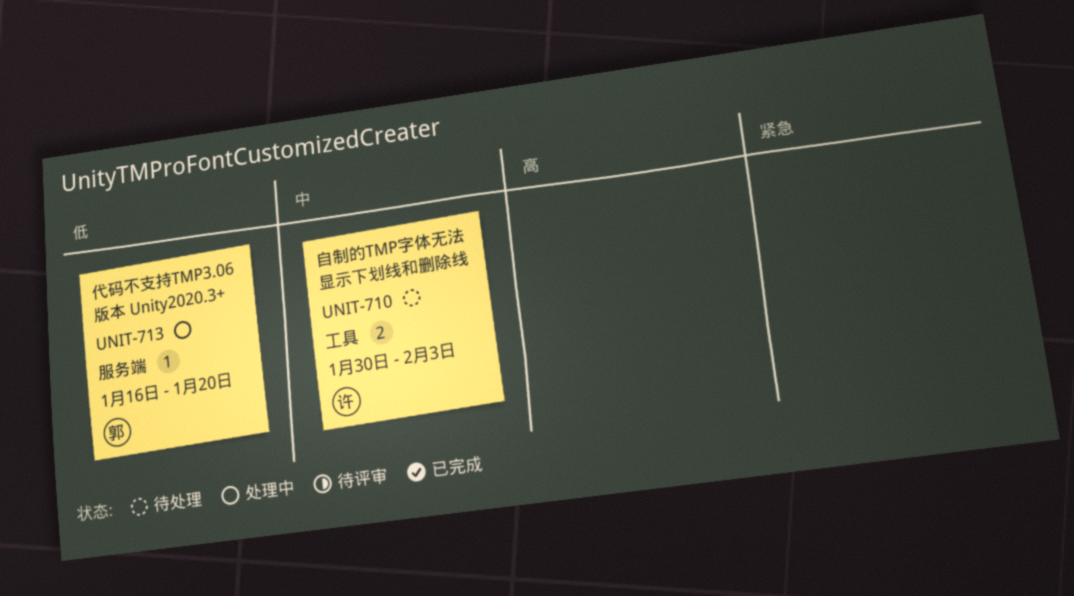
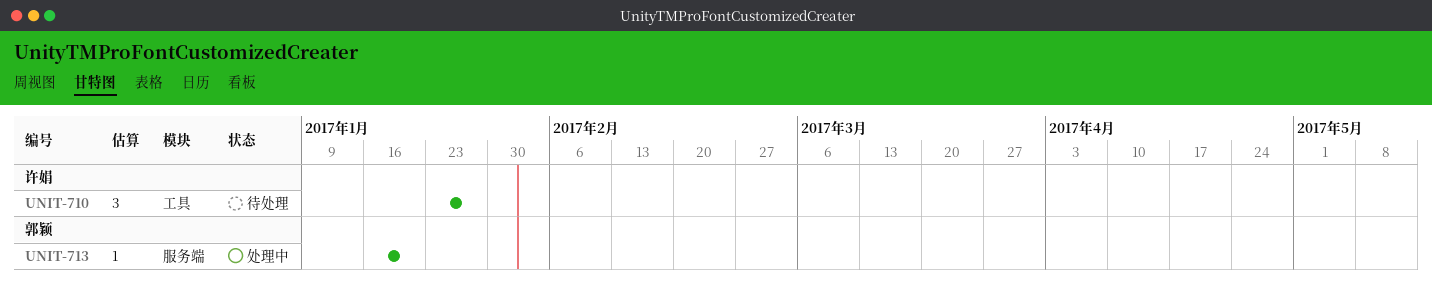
UNIT-710, estimate: 2 -> 3
UNIT-710, start: Jan 30 -> Jan 23
UNIT-710, due: Feb 3 -> Jan 27

